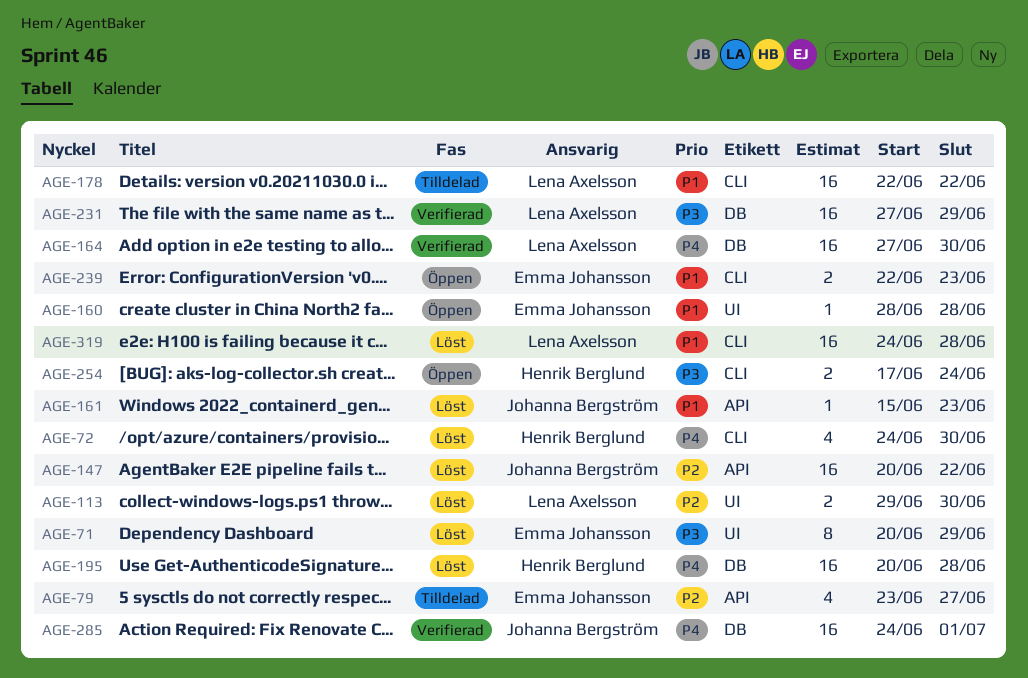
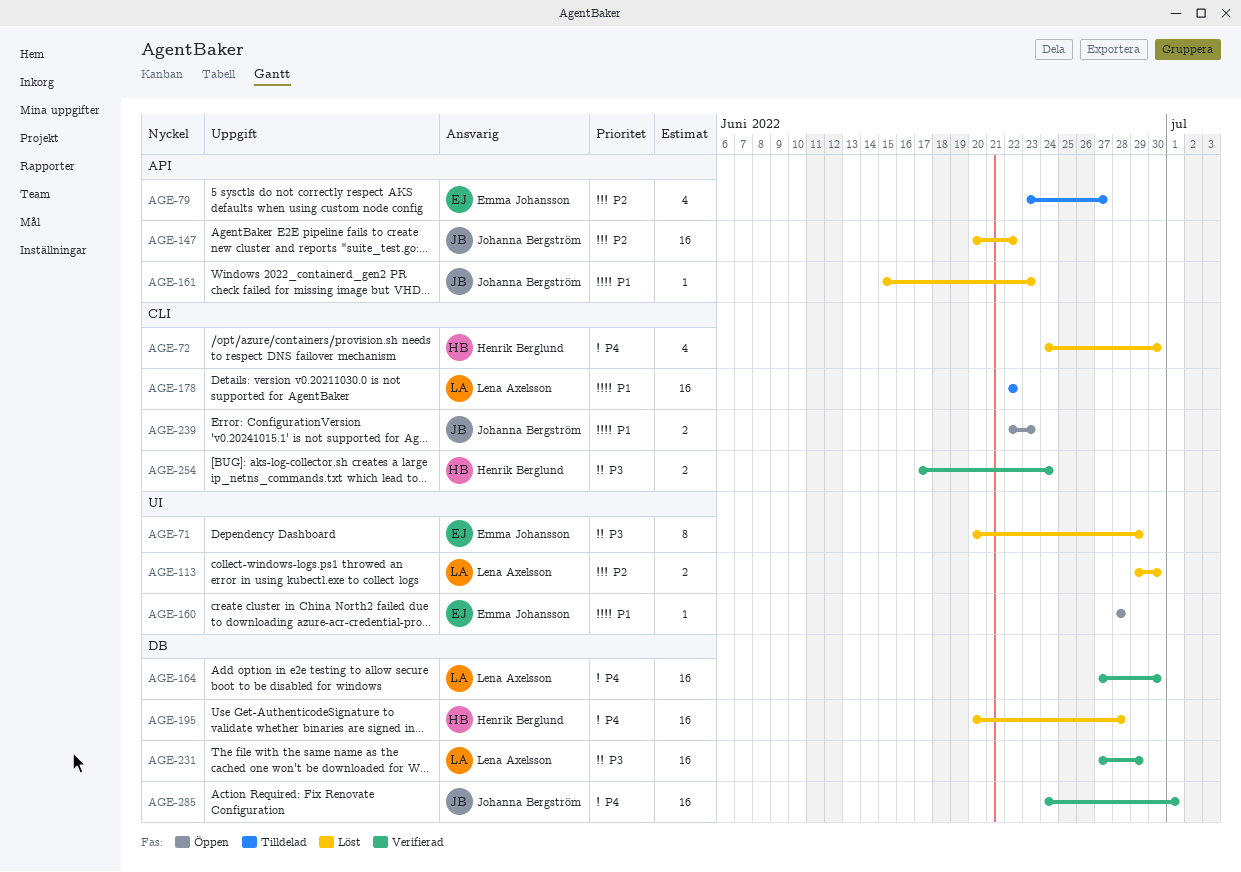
AGE-239, owner: Emma Johansson -> Johanna Bergström
AGE-254, status: Öppen -> Verifierad
AGE-319: present -> none

